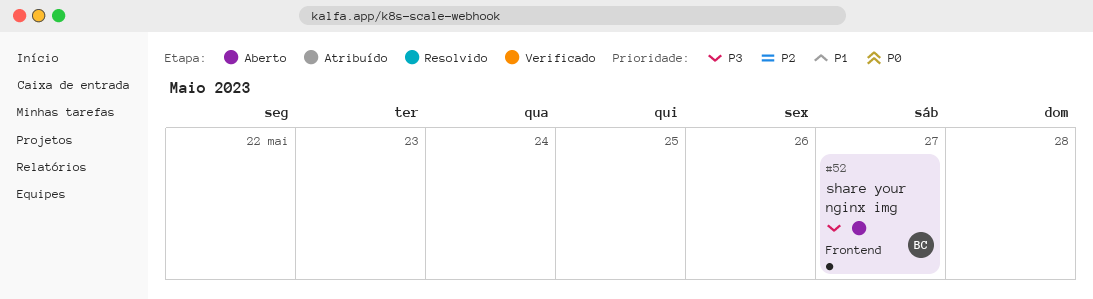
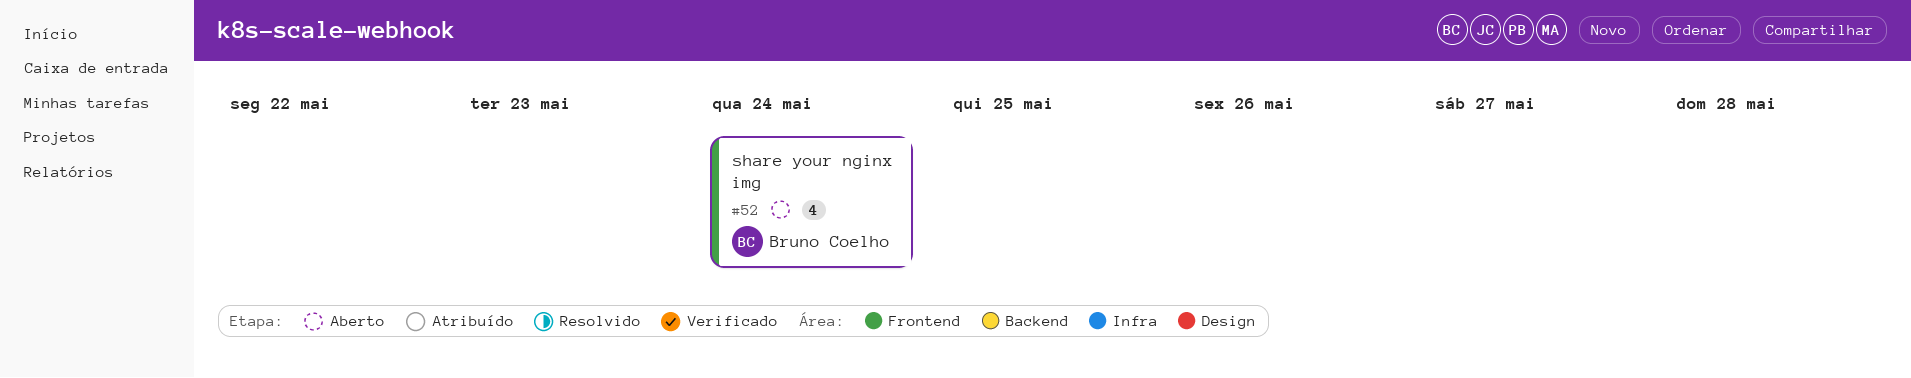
#52, estimate: 1 -> 4
#52, due: May 27 -> May 24

